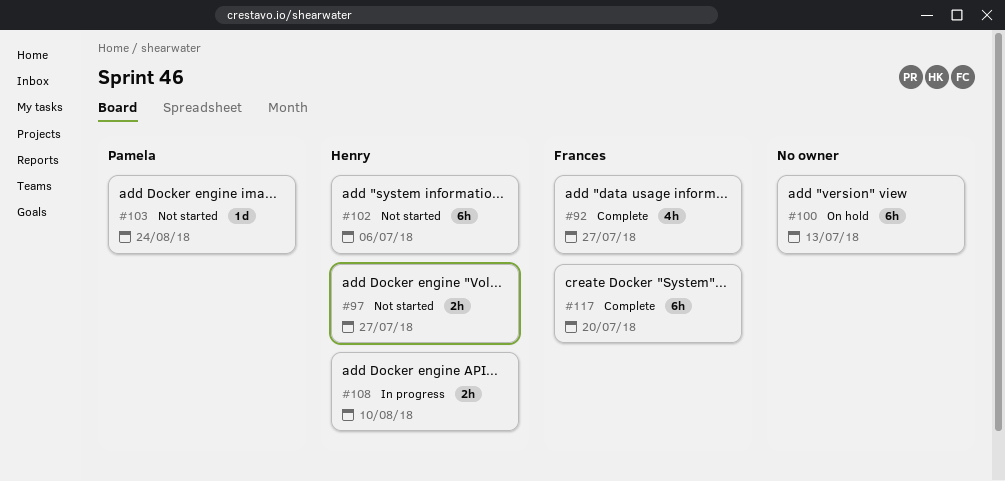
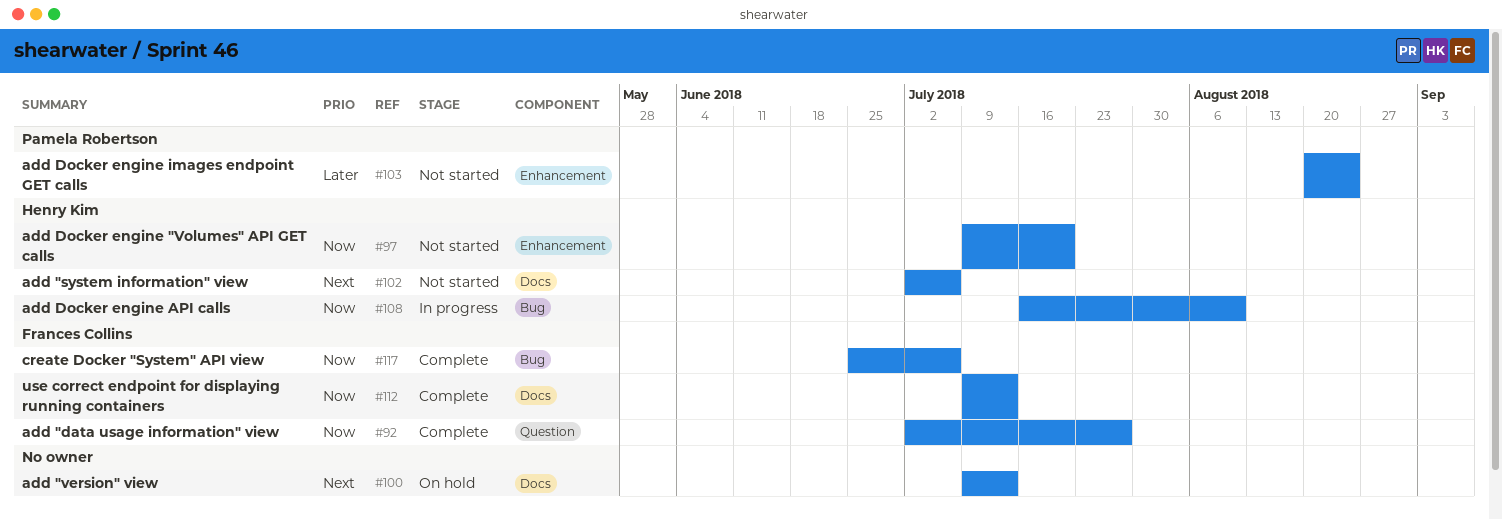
#97, due: Jul 27 -> Jul 20
#112: none -> present
#117, due: Jul 20 -> Jul 6

